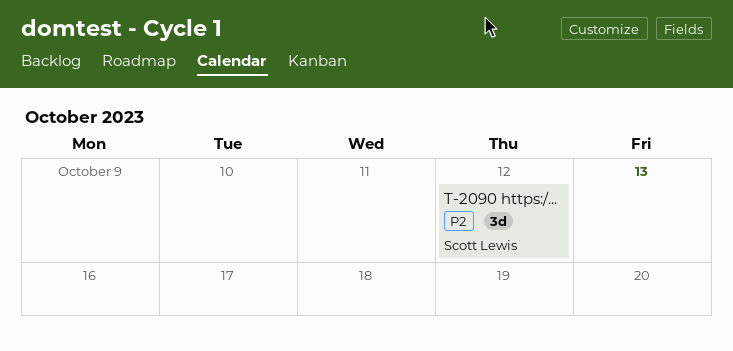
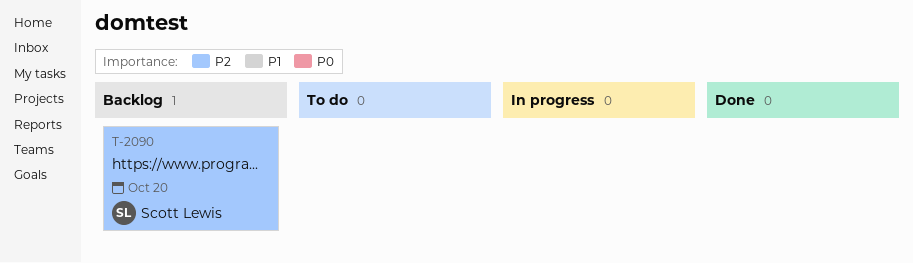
T-2090, due: Oct 12 -> Oct 20

